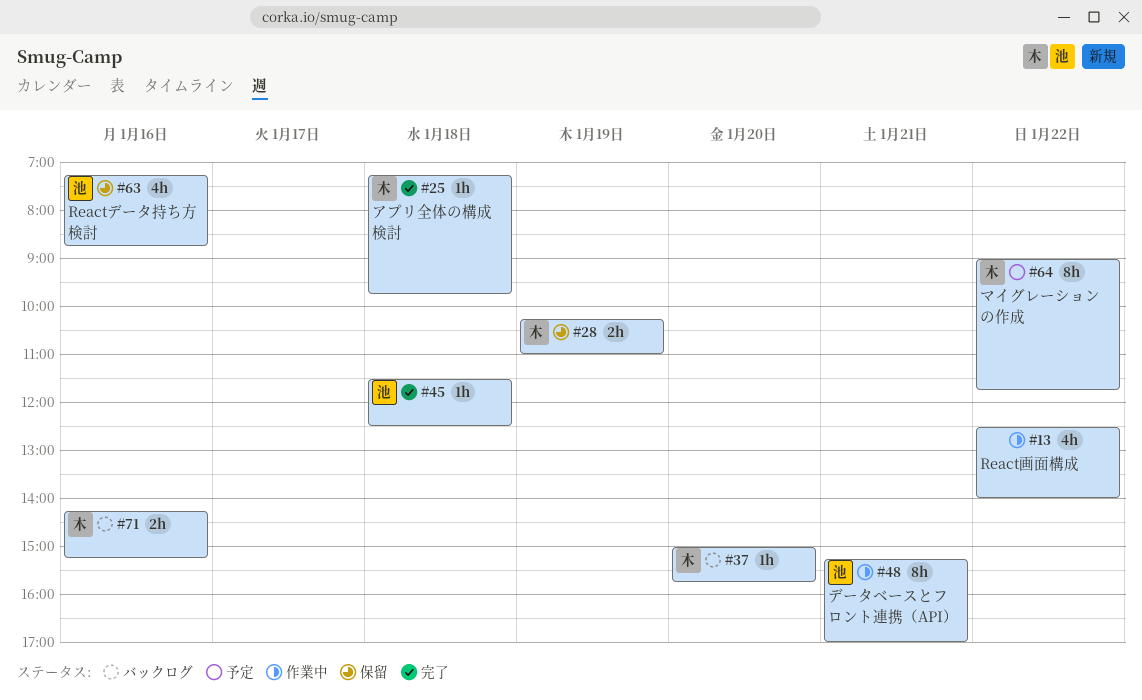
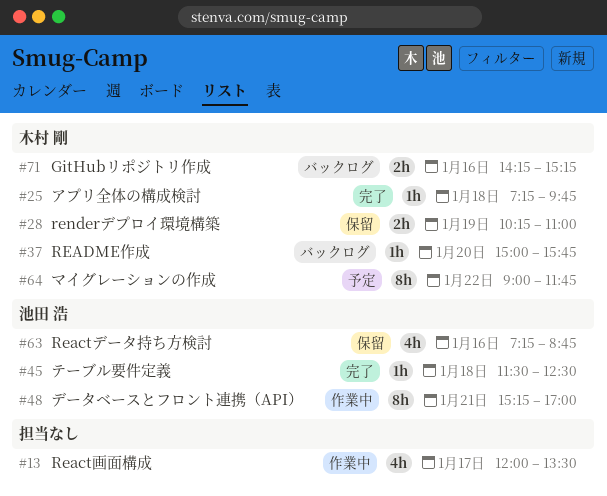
#13, day: Jan 22 -> Jan 17
#13, begins: 12:30 -> 12:00
#13, ends: 14:00 -> 13:30

